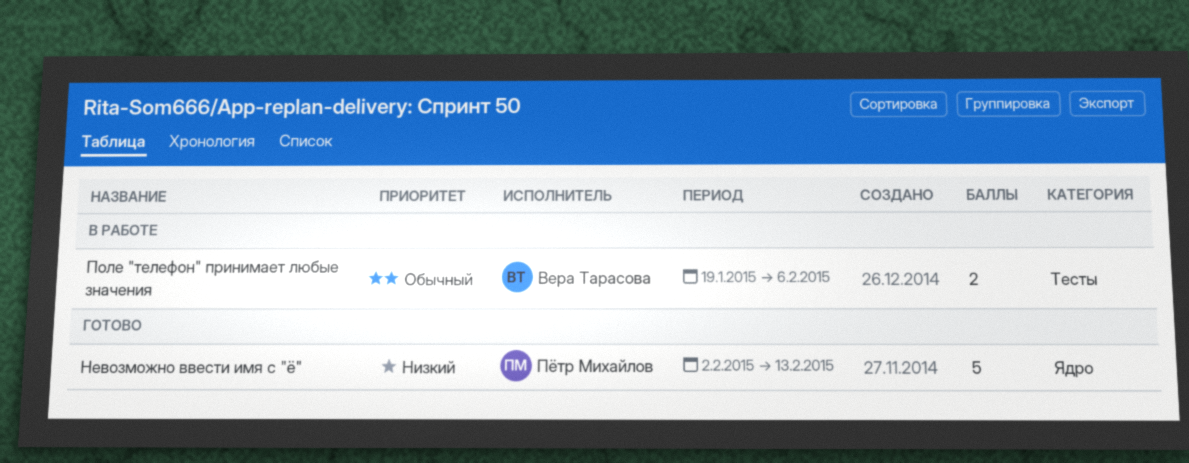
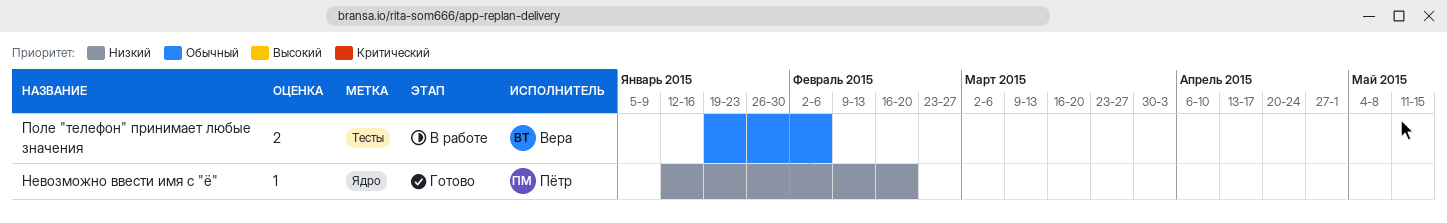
Невозможно ввести имя с "ё", estimate: 5 -> 1
Невозможно ввести имя с "ё", start: Feb 2 -> Jan 12
Невозможно ввести имя с "ё", due: Feb 13 -> Feb 20

